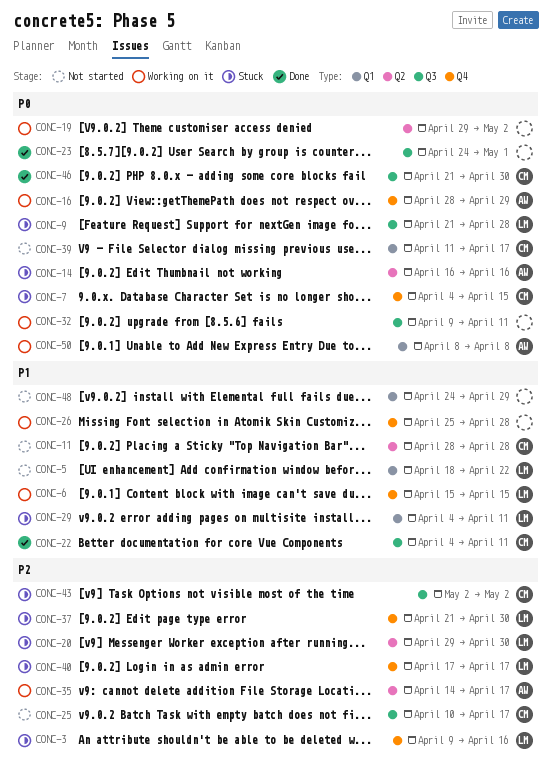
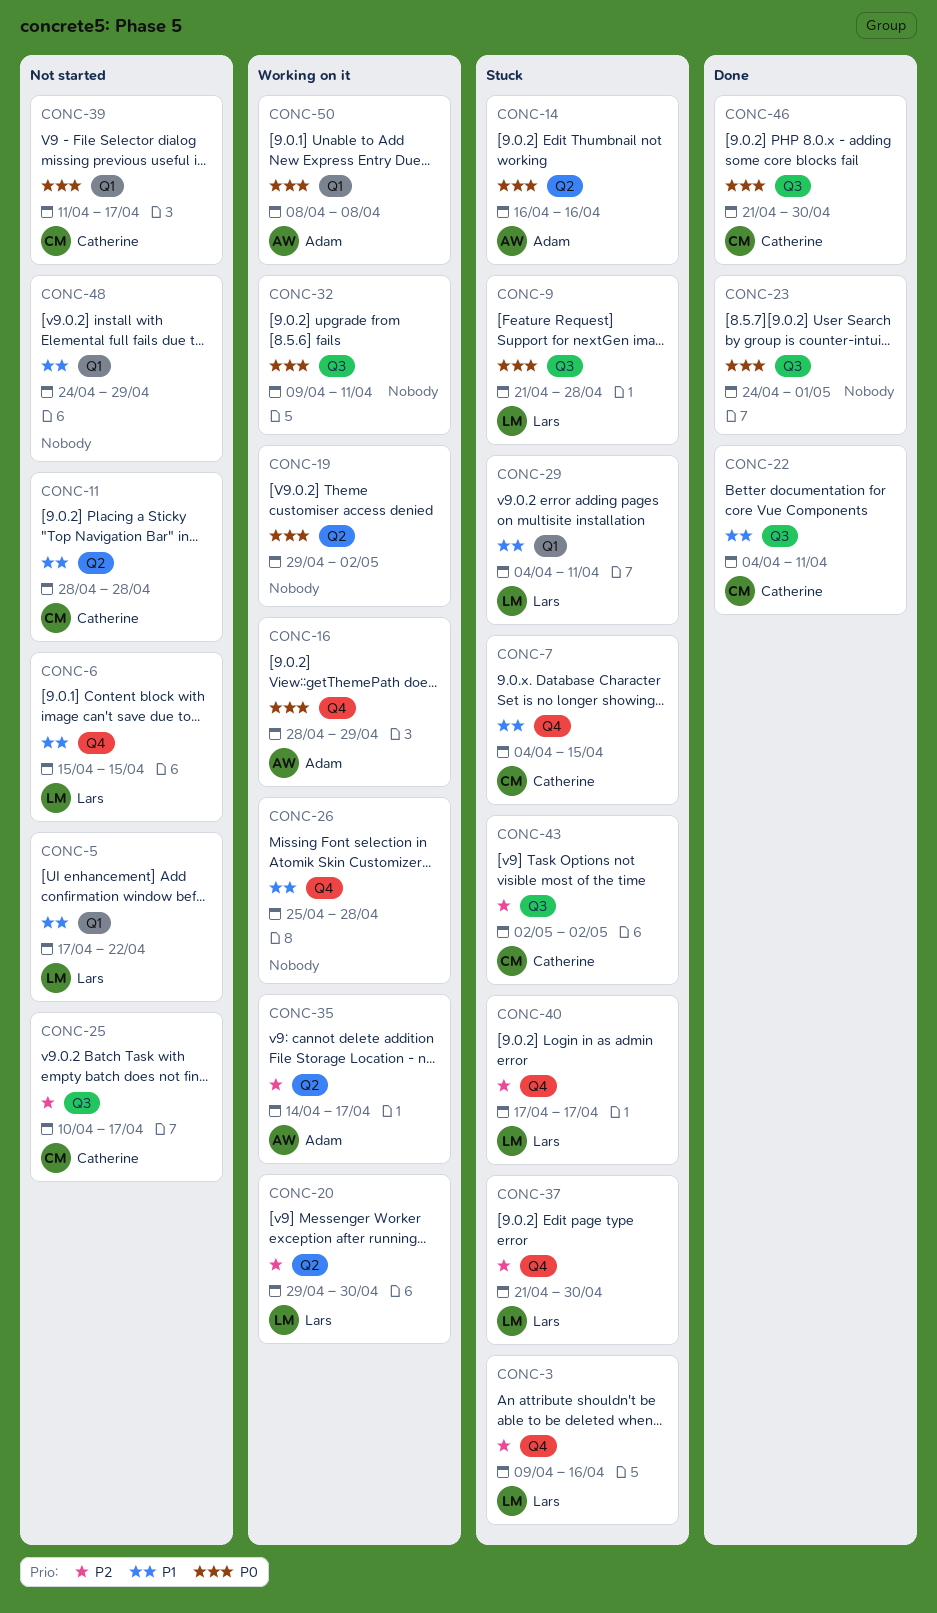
CONC-5, start: Apr 18 -> Apr 17
CONC-6, status: Working on it -> Not started
CONC-7, priority: P0 -> P1
CONC-20, status: Stuck -> Working on it

